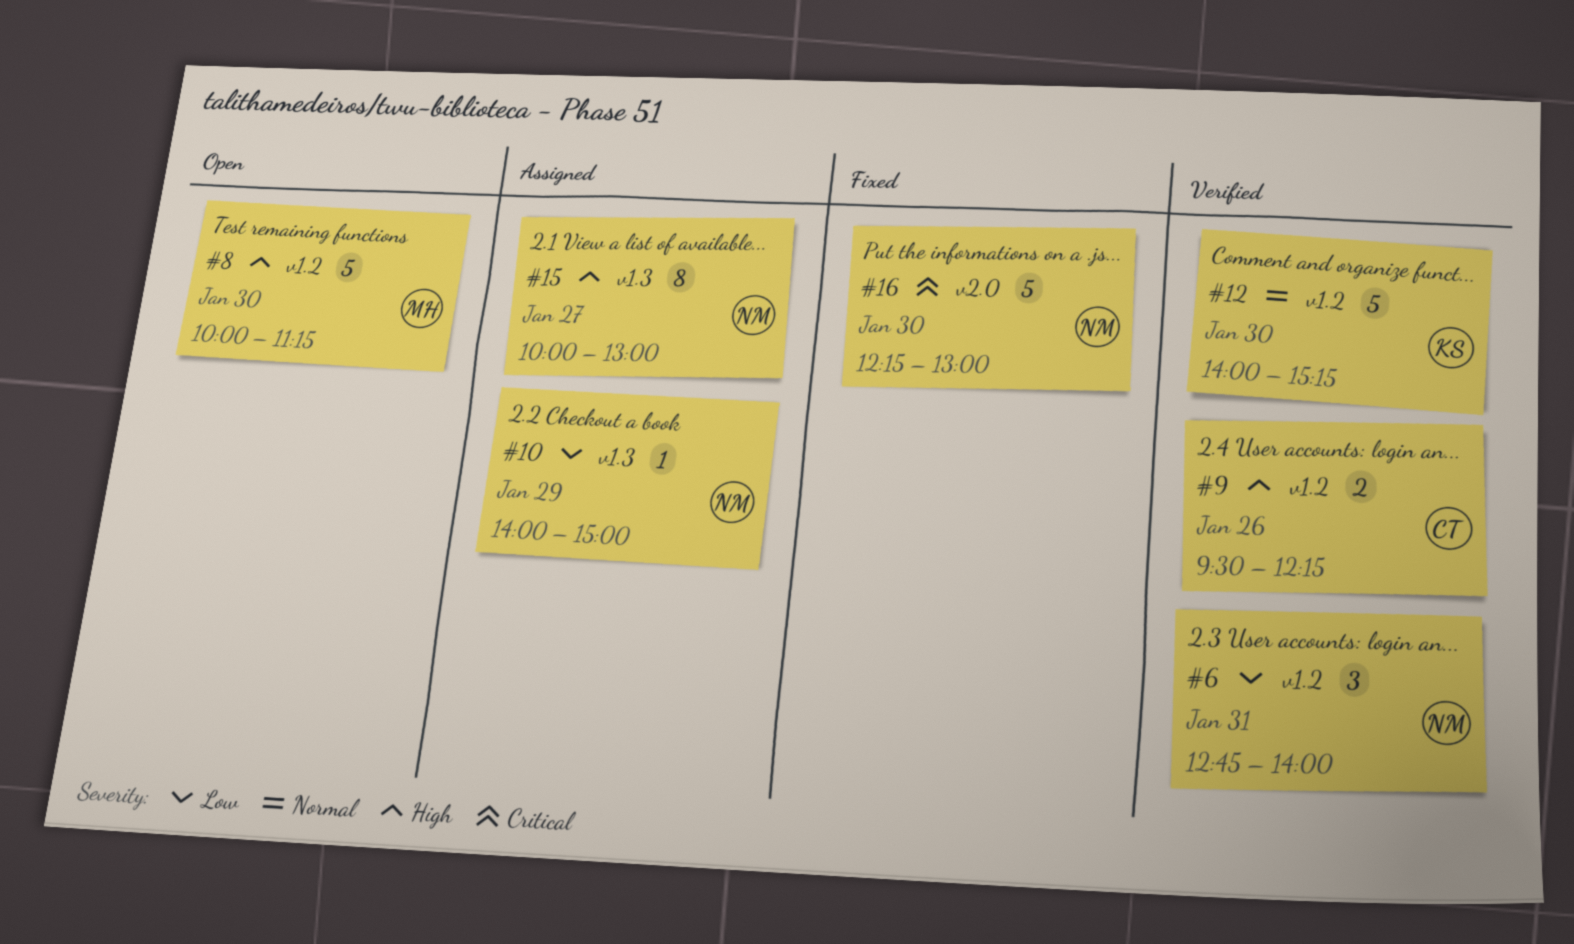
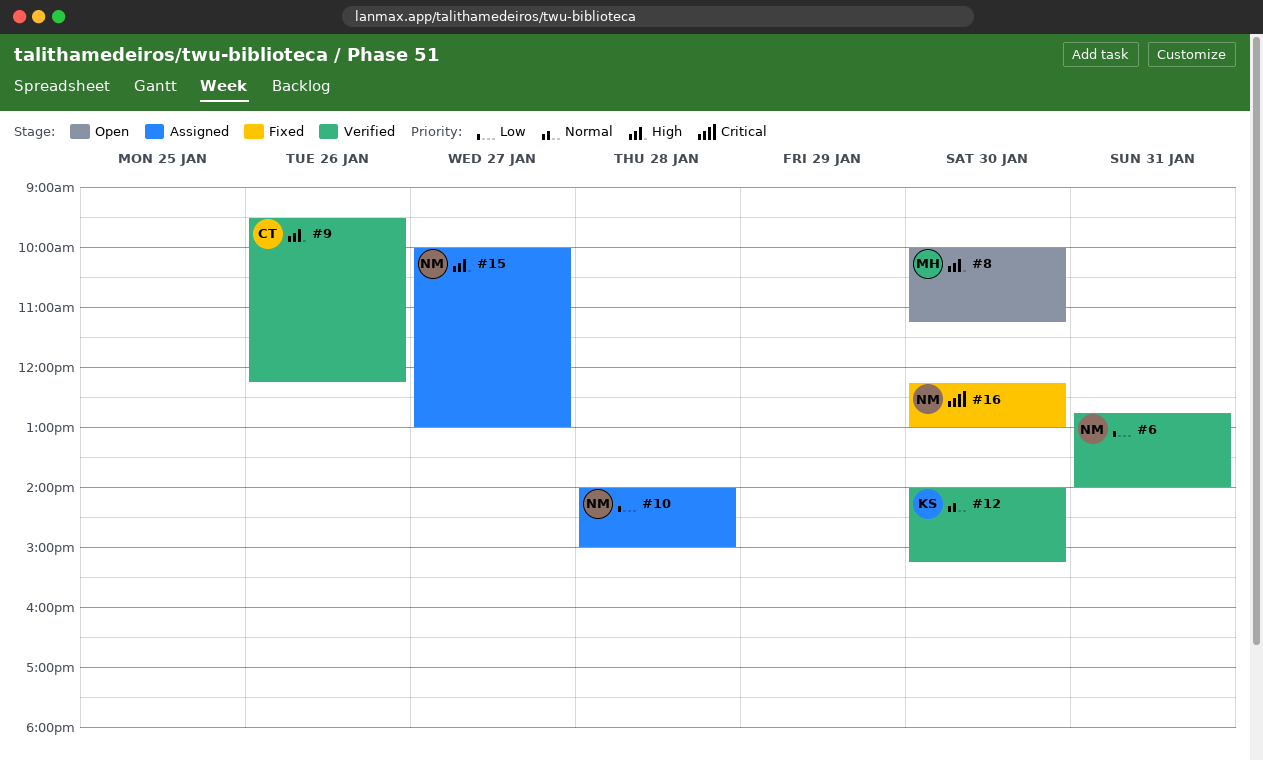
#10, day: Jan 29 -> Jan 28

